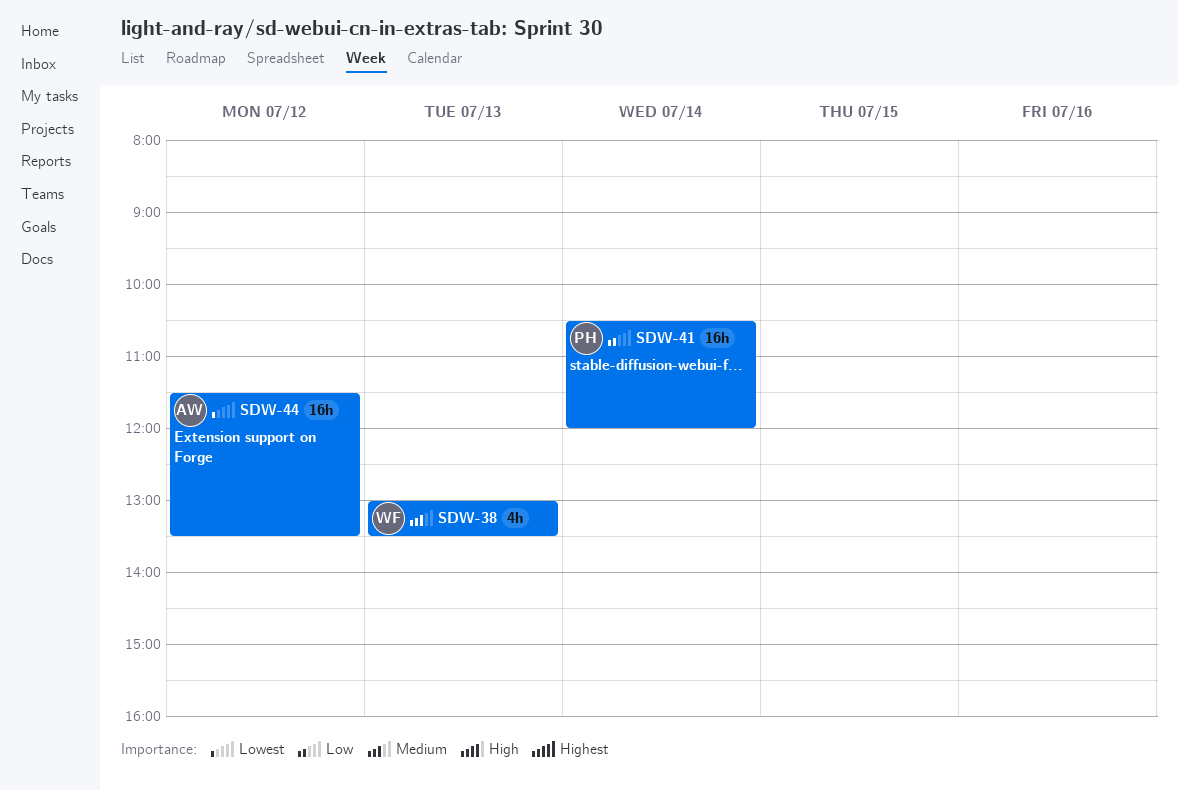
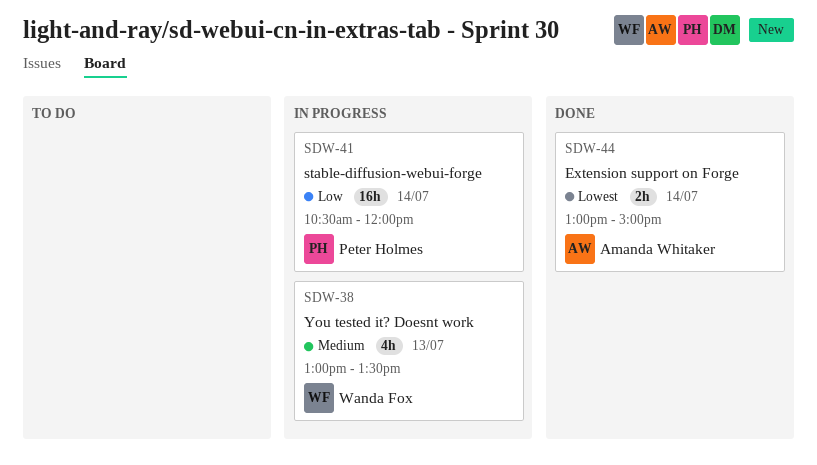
SDW-44, estimate: 16h -> 2h
SDW-44, day: Jul 12 -> Jul 14
SDW-44, begins: 11:30 -> 13:00
SDW-44, ends: 13:30 -> 15:00

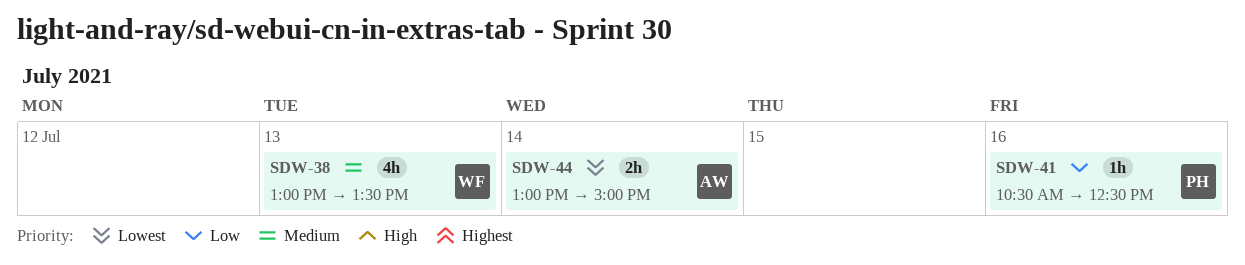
SDW-41, estimate: 16h -> 1h
SDW-41, day: Jul 14 -> Jul 16
SDW-41, ends: 12:00 -> 12:30

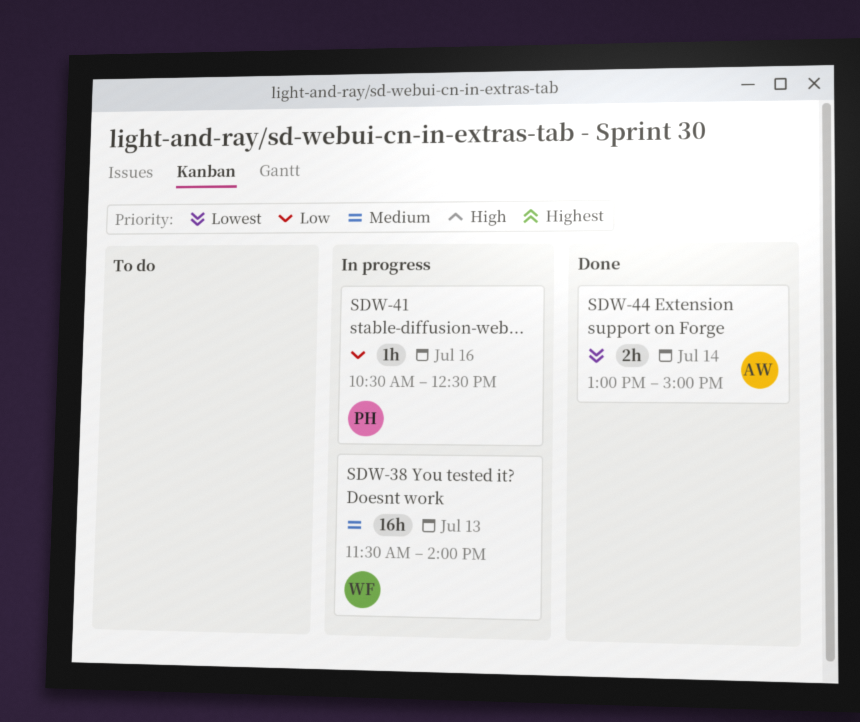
SDW-38, estimate: 4h -> 16h
SDW-38, begins: 13:00 -> 11:30
SDW-38, ends: 13:30 -> 14:00

